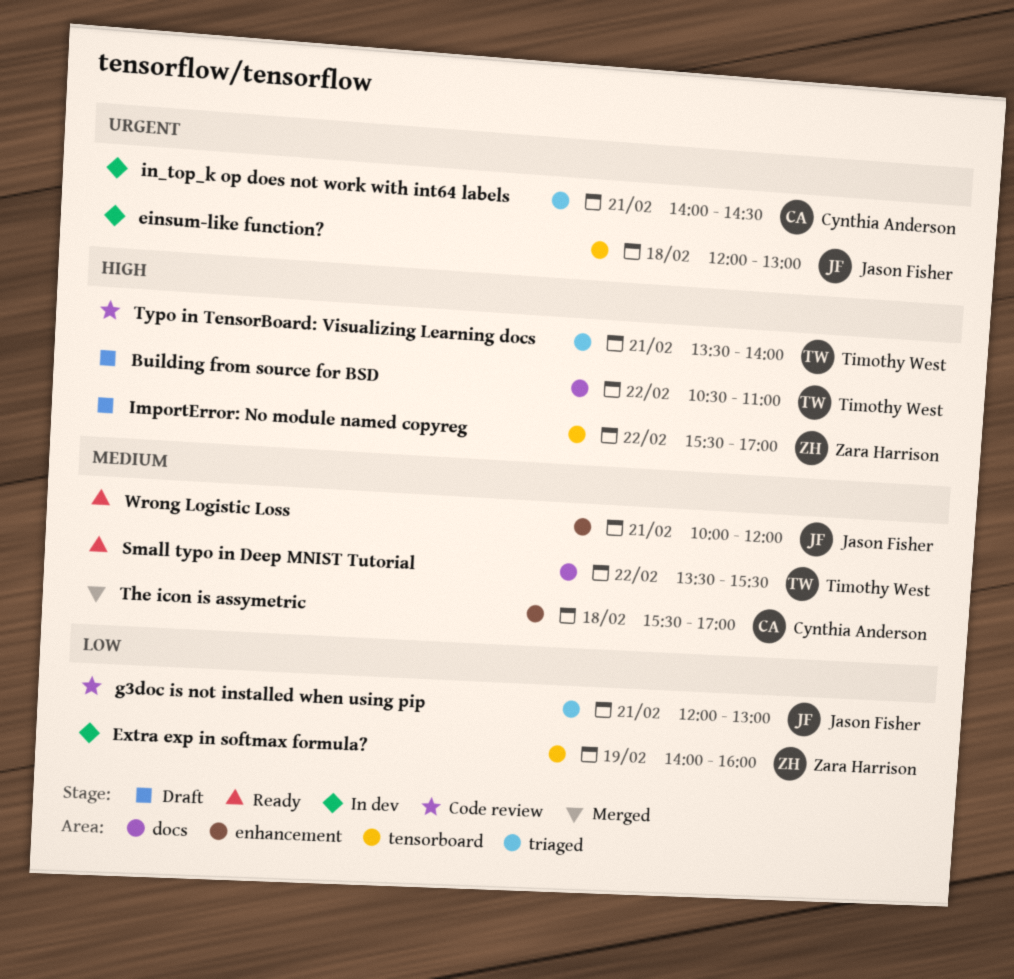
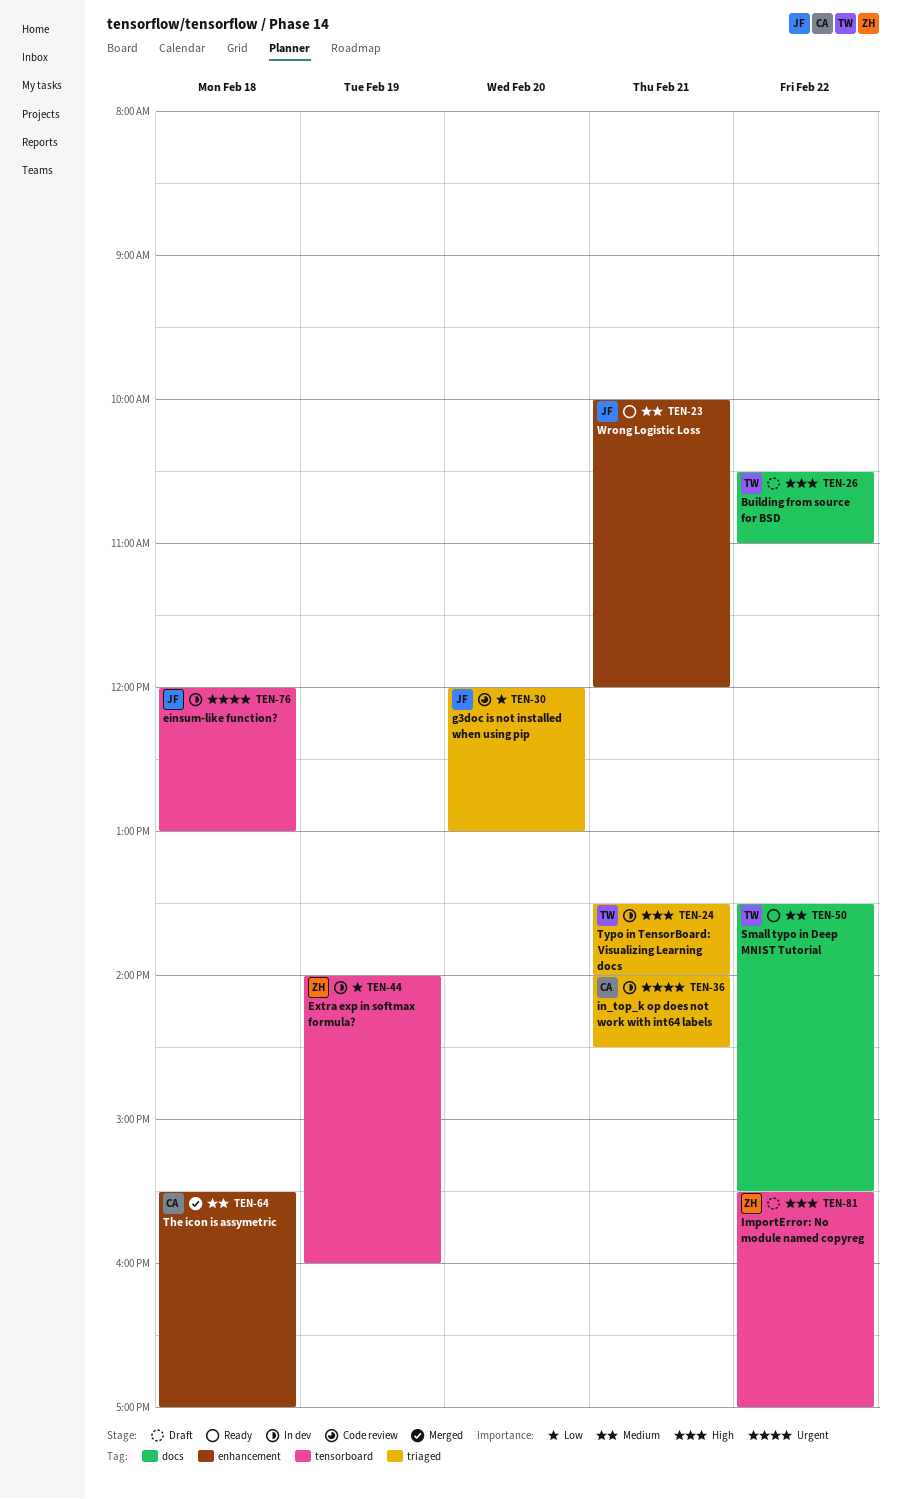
g3doc is not installed when using pip, day: Feb 21 -> Feb 20
Typo in TensorBoard: Visualizing Learning docs, status: Code review -> In dev

